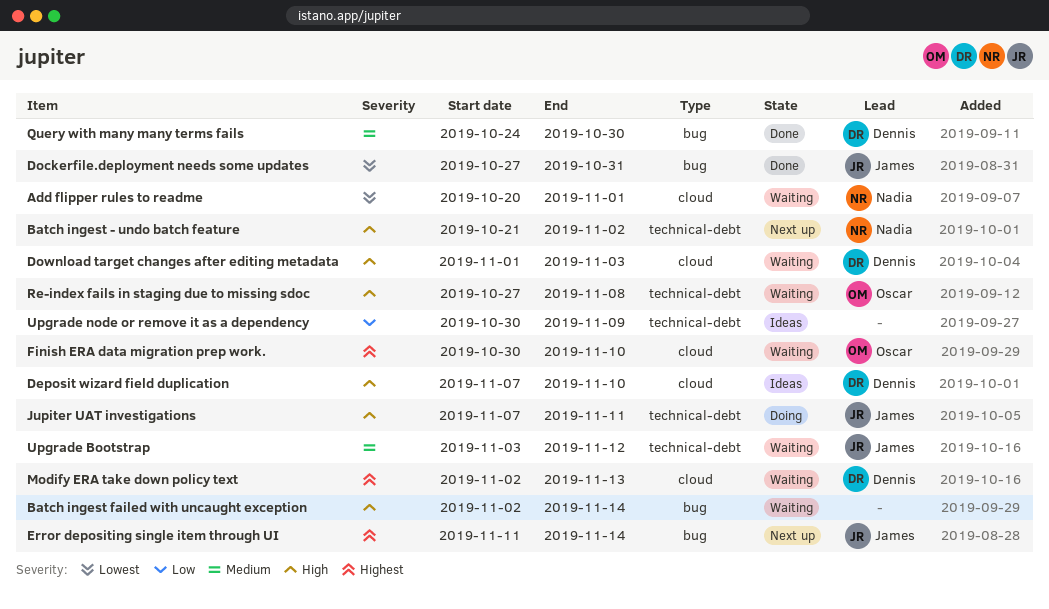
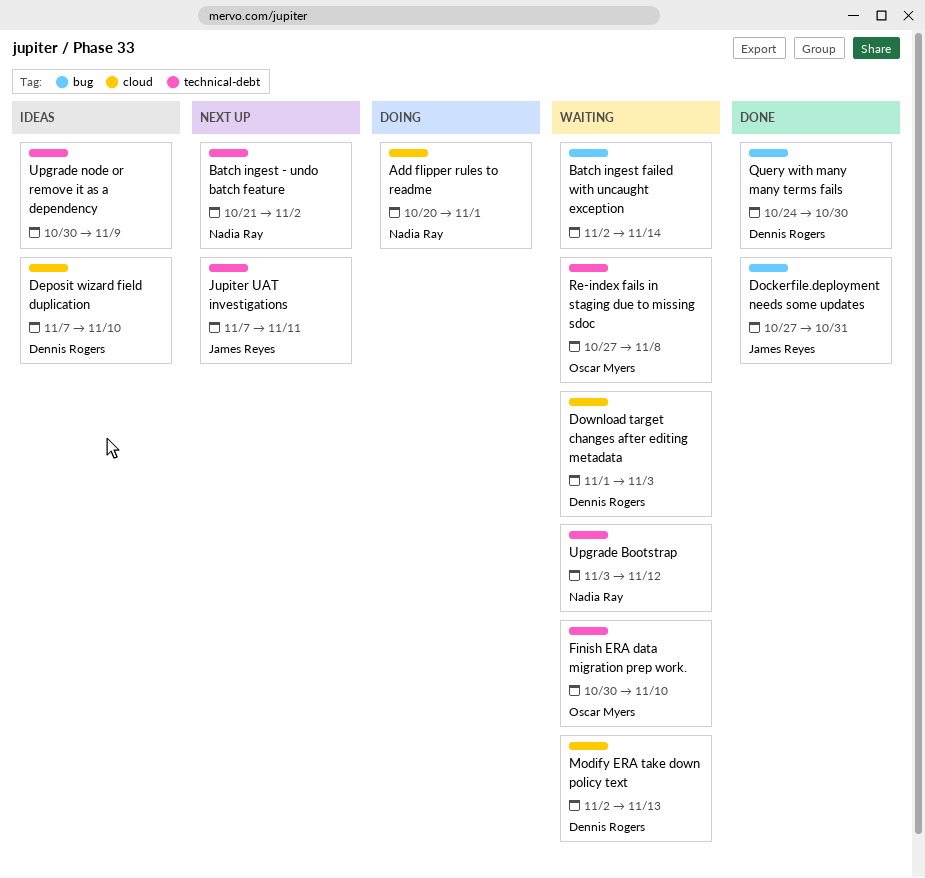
Add flipper rules to readme, status: Waiting -> Doing
Error depositing single item through UI: present -> none
Finish ERA data migration prep work., label: cloud -> technical-debt
Jupiter UAT investigations, status: Doing -> Next up
Upgrade Bootstrap, owner: James Reyes -> Nadia Ray

